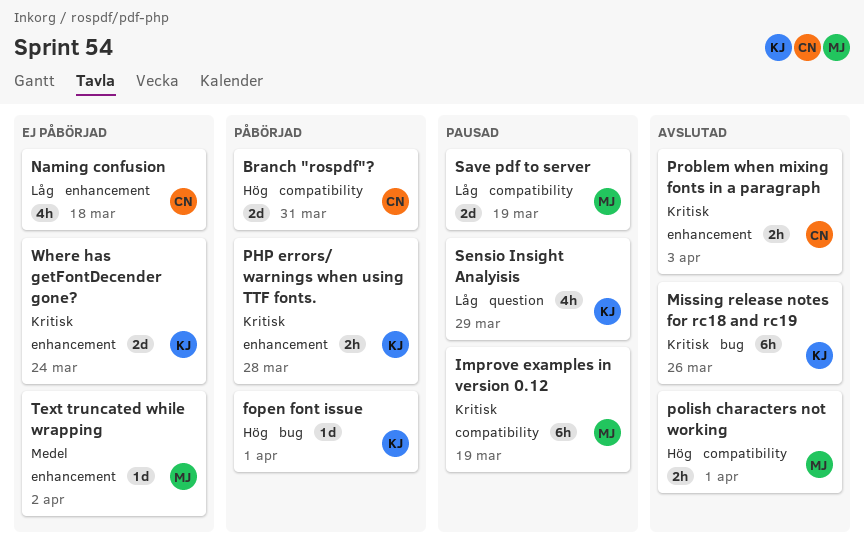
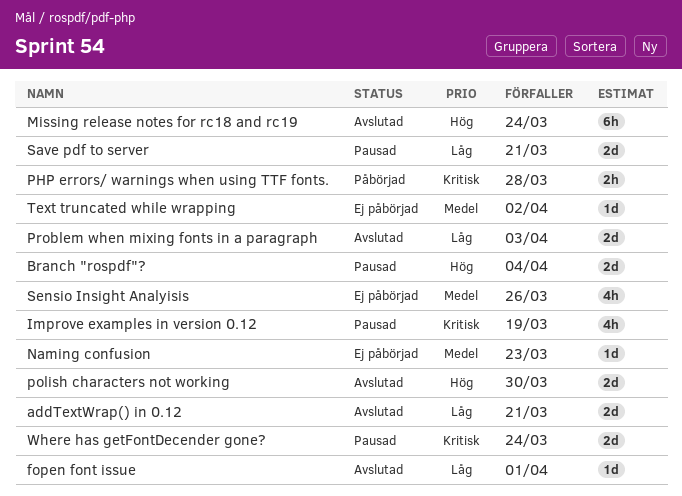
addTextWrap() in 0.12: none -> present
Branch "rospdf"?, status: Påbörjad -> Pausad
Branch "rospdf"?, due: Mar 31 -> Apr 4
fopen font issue, status: Påbörjad -> Avslutad
fopen font issue, priority: Hög -> Låg
Improve examples in version 0.12, estimate: 6h -> 4h
Missing release notes for rc18 and rc19, priority: Kritisk -> Hög
Missing release notes for rc18 and rc19, due: Mar 26 -> Mar 24
Naming confusion, priority: Låg -> Medel
Naming confusion, estimate: 4h -> 1d
Naming confusion, due: Mar 18 -> Mar 23
polish characters not working, estimate: 2h -> 2d
polish characters not working, due: Apr 1 -> Mar 30
Problem when mixing fonts in a paragraph, priority: Kritisk -> Låg
Problem when mixing fonts in a paragraph, estimate: 2h -> 2d
Save pdf to server, due: Mar 19 -> Mar 21
Sensio Insight Analyisis, status: Pausad -> Ej påbörjad
Sensio Insight Analyisis, priority: Låg -> Medel
Sensio Insight Analyisis, due: Mar 29 -> Mar 26
Where has getFontDecender gone?, status: Ej påbörjad -> Pausad

